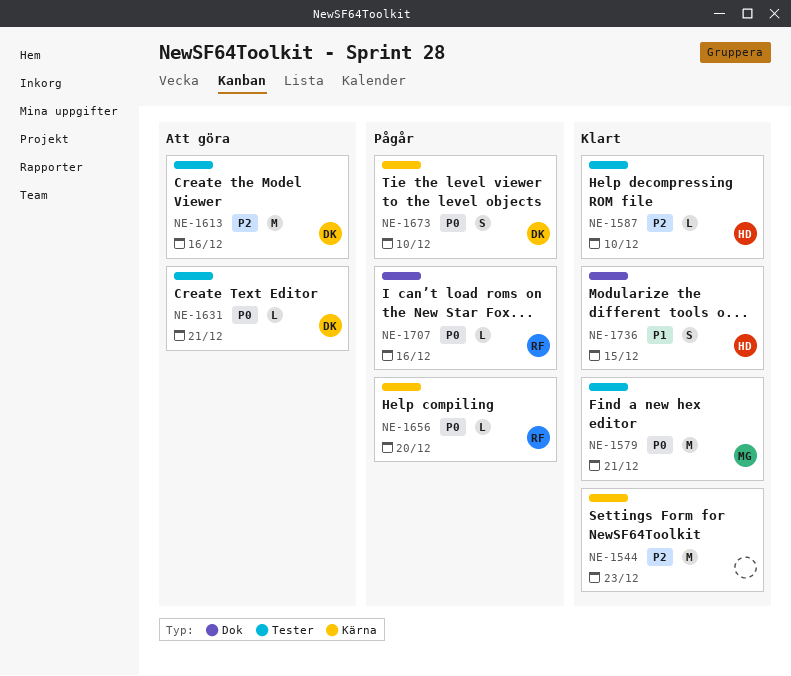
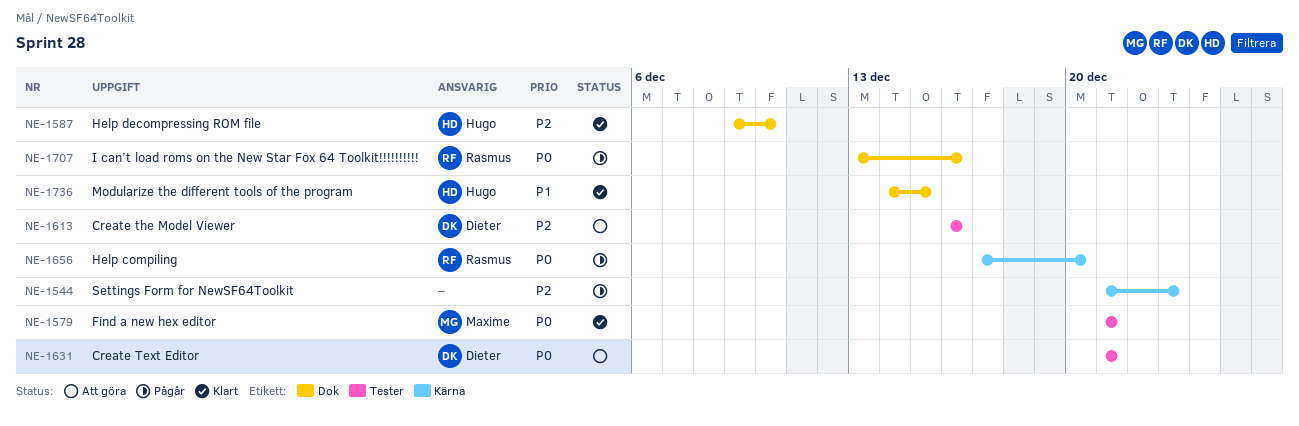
NE-1544, status: Klart -> Pågår
NE-1587, label: Tester -> Dok
NE-1673: present -> none

